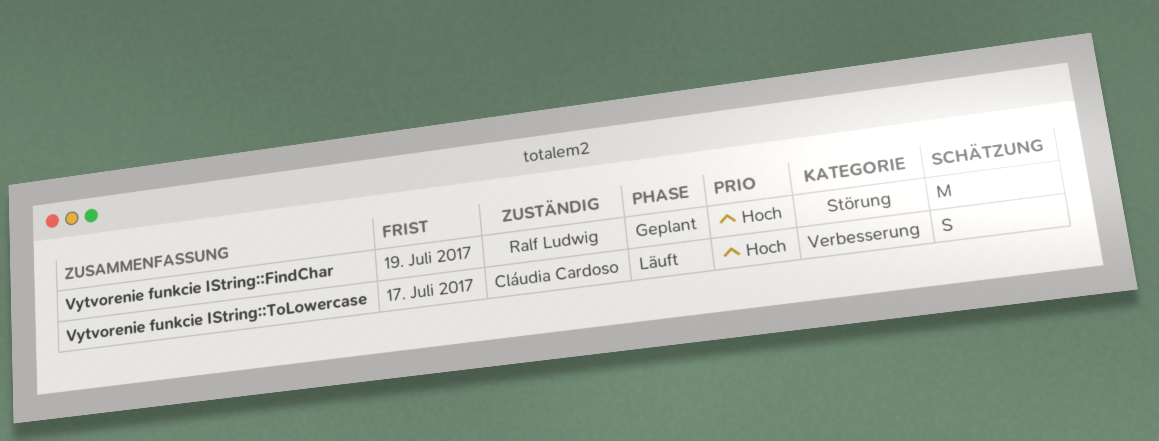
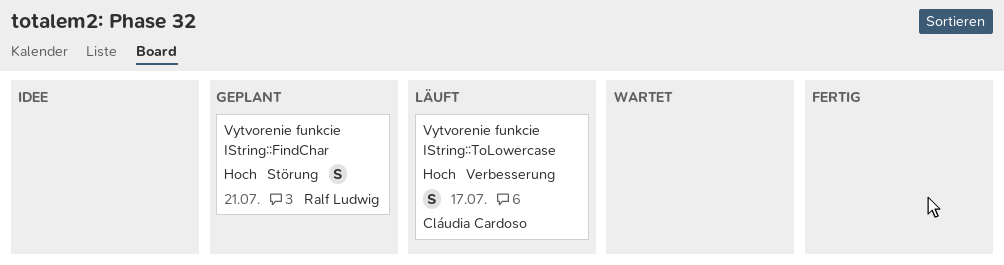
Vytvorenie funkcie IString::FindChar, estimate: M -> S
Vytvorenie funkcie IString::FindChar, due: Jul 19 -> Jul 21

